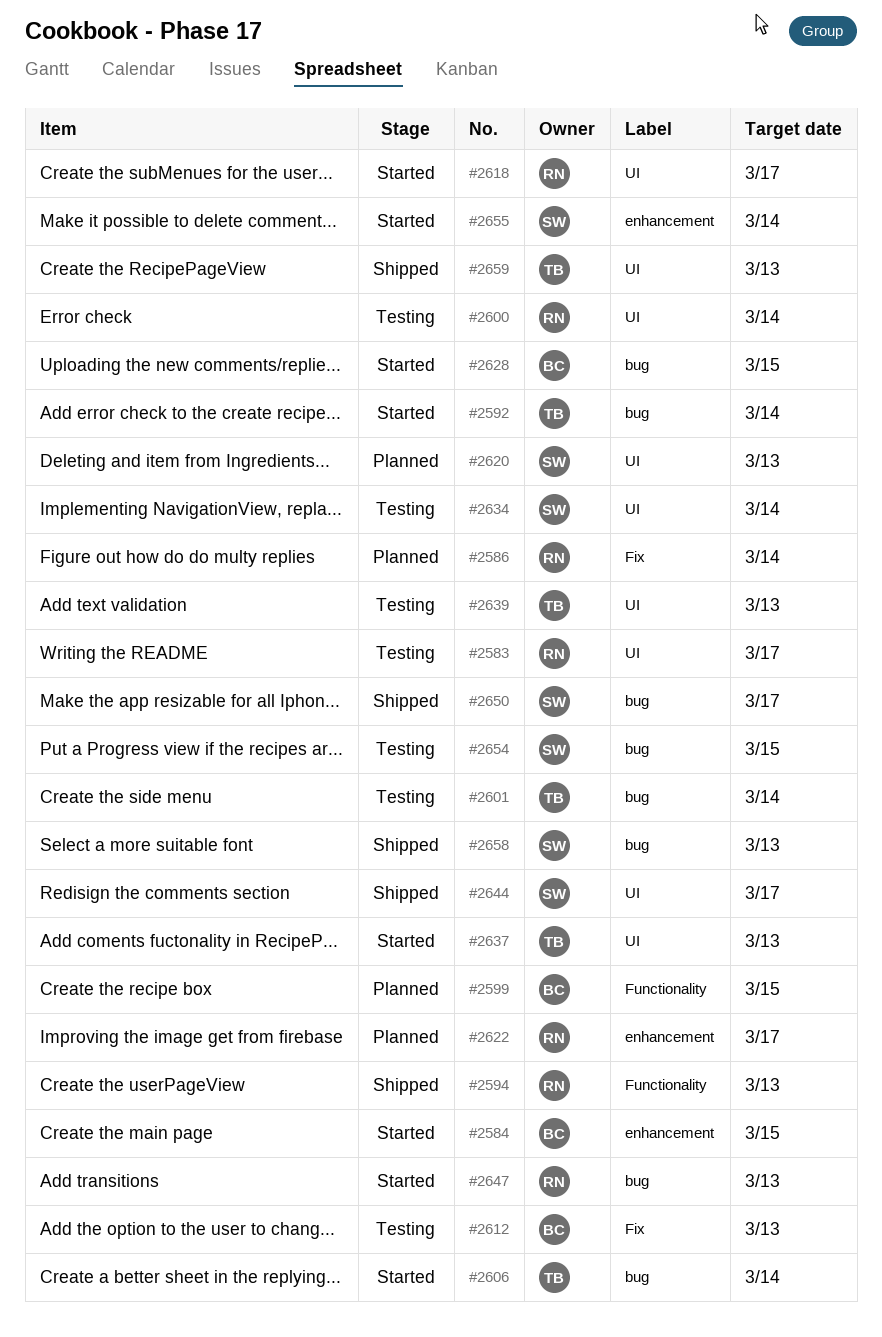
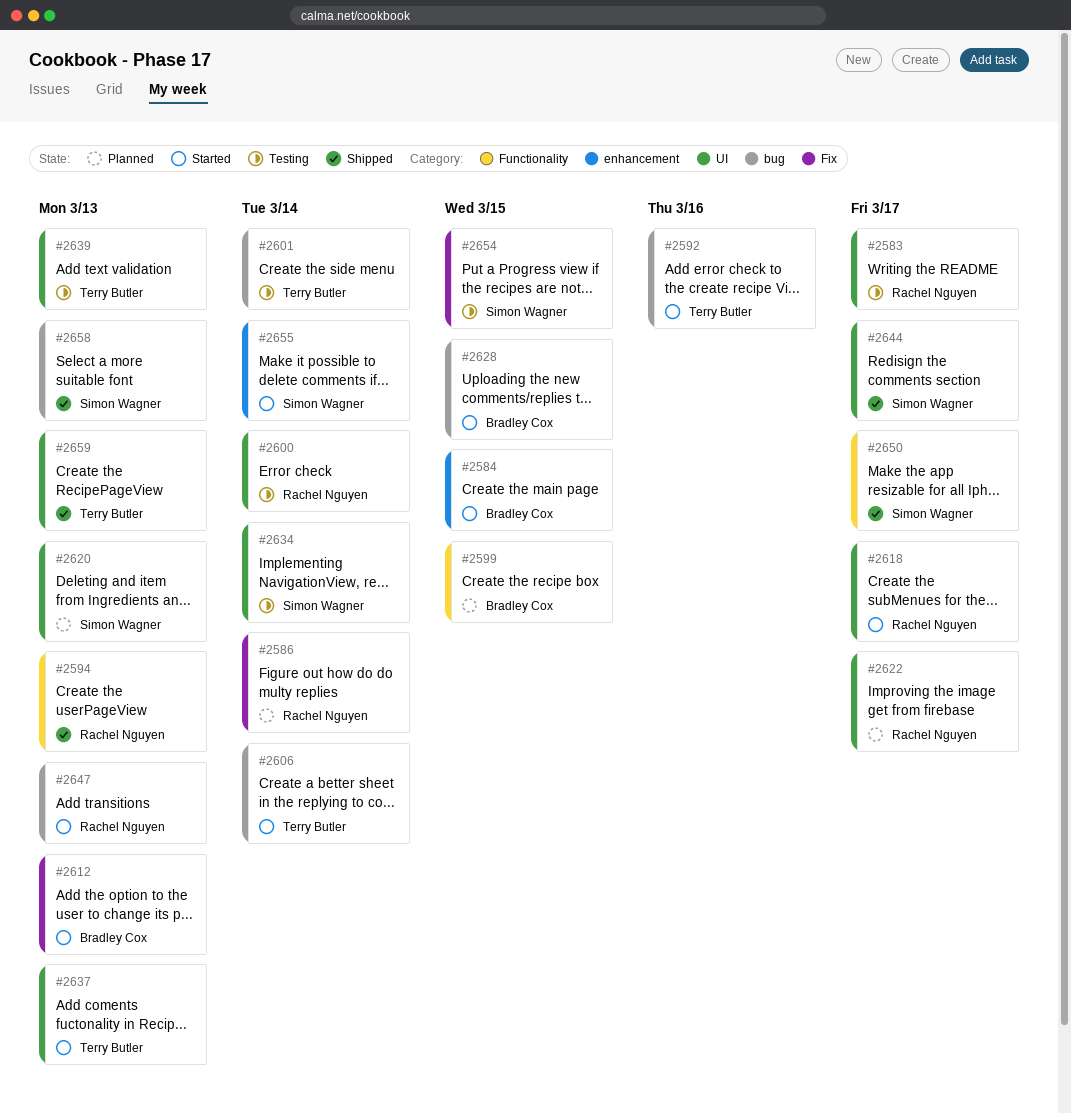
#2592, due: Mar 14 -> Mar 16
#2612, status: Testing -> Started
#2622, label: enhancement -> UI
#2650, label: bug -> Functionality
#2654, label: bug -> Fix

